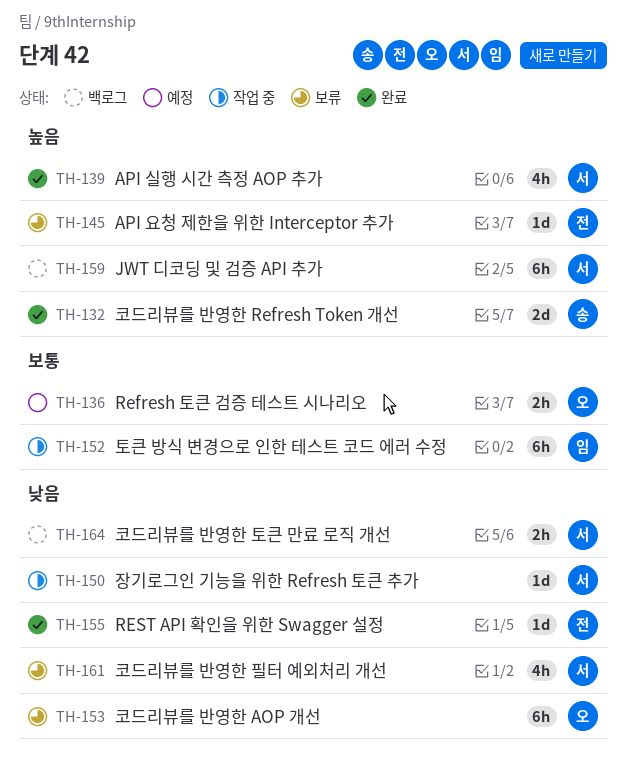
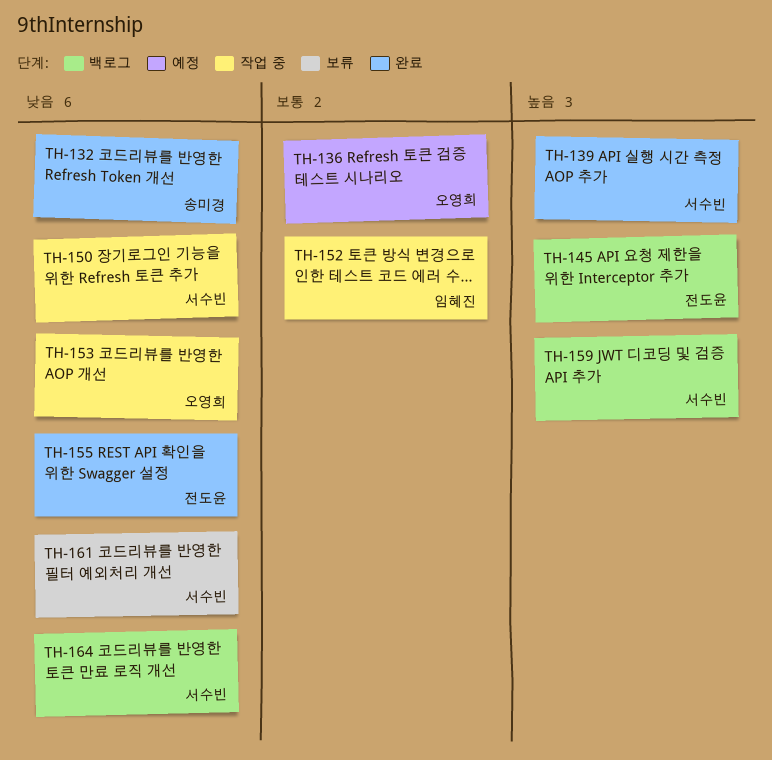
TH-132, priority: 높음 -> 낮음
TH-145, status: 보류 -> 백로그
TH-153, status: 보류 -> 작업 중

